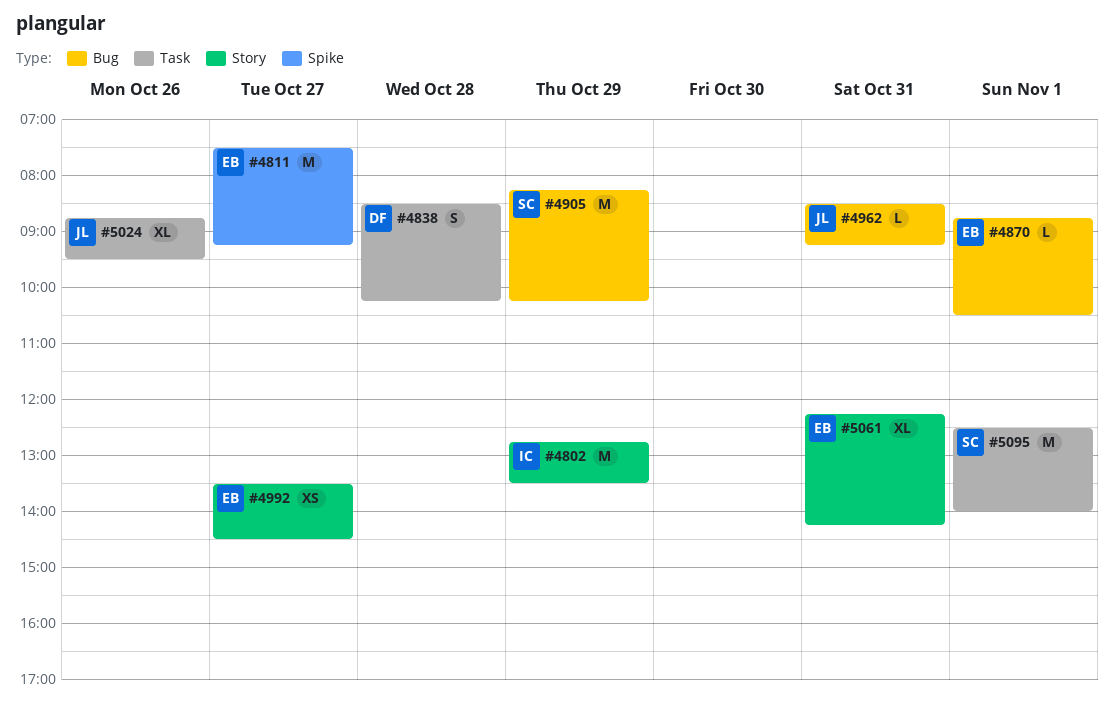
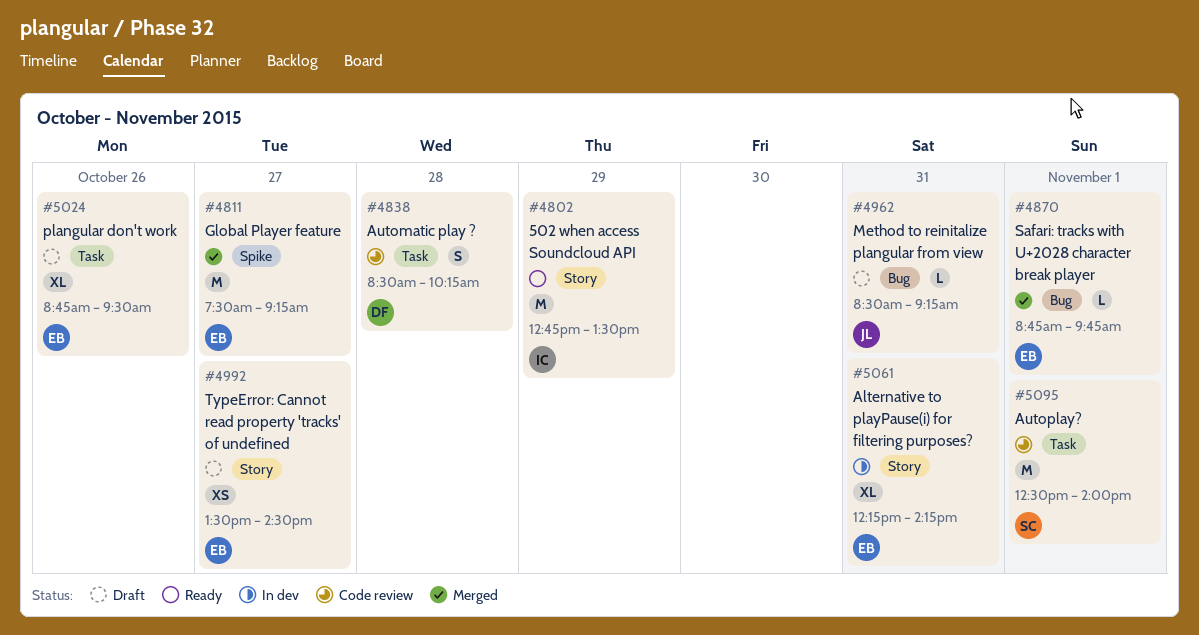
#4870, ends: 10:30 -> 09:45
#4905: present -> none
#5024, owner: JL -> EB

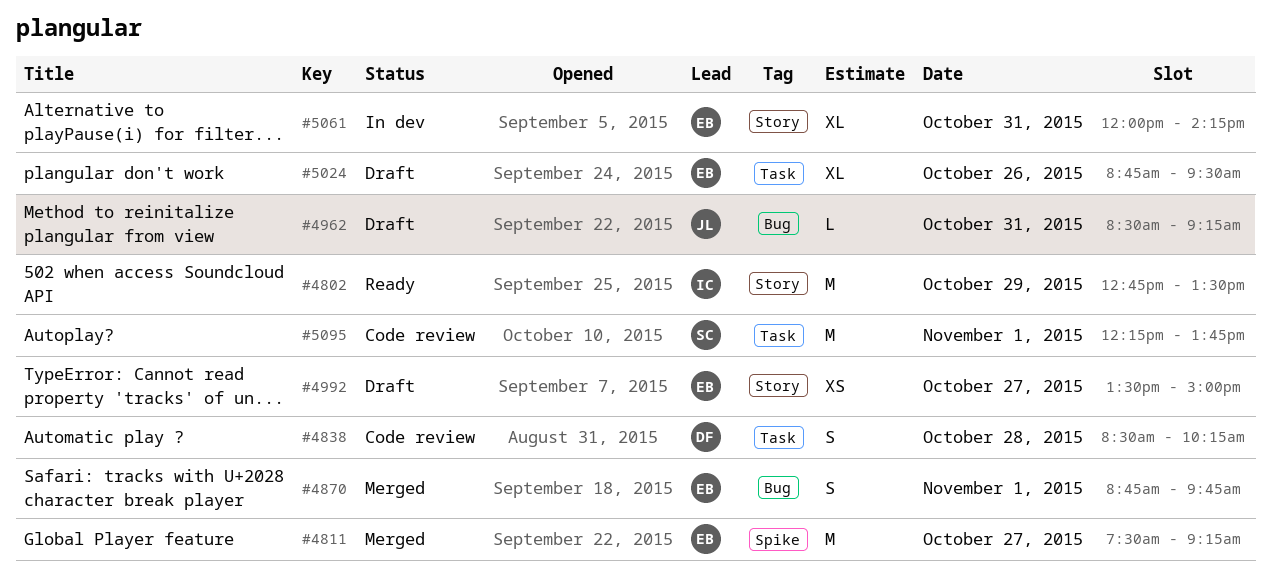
#4870, estimate: L -> S
#4992, ends: 14:30 -> 15:00
#5061, begins: 12:15 -> 12:00
#5095, begins: 12:30 -> 12:15
#5095, ends: 14:00 -> 13:45

